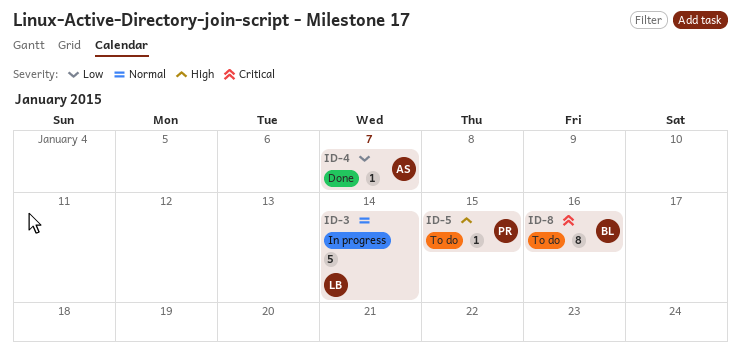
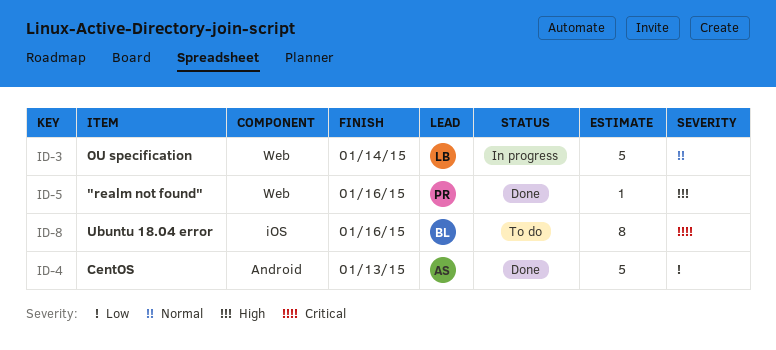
ID-4, estimate: 1 -> 5
ID-4, due: Jan 7 -> Jan 13
ID-5, status: To do -> Done
ID-5, due: Jan 15 -> Jan 16

